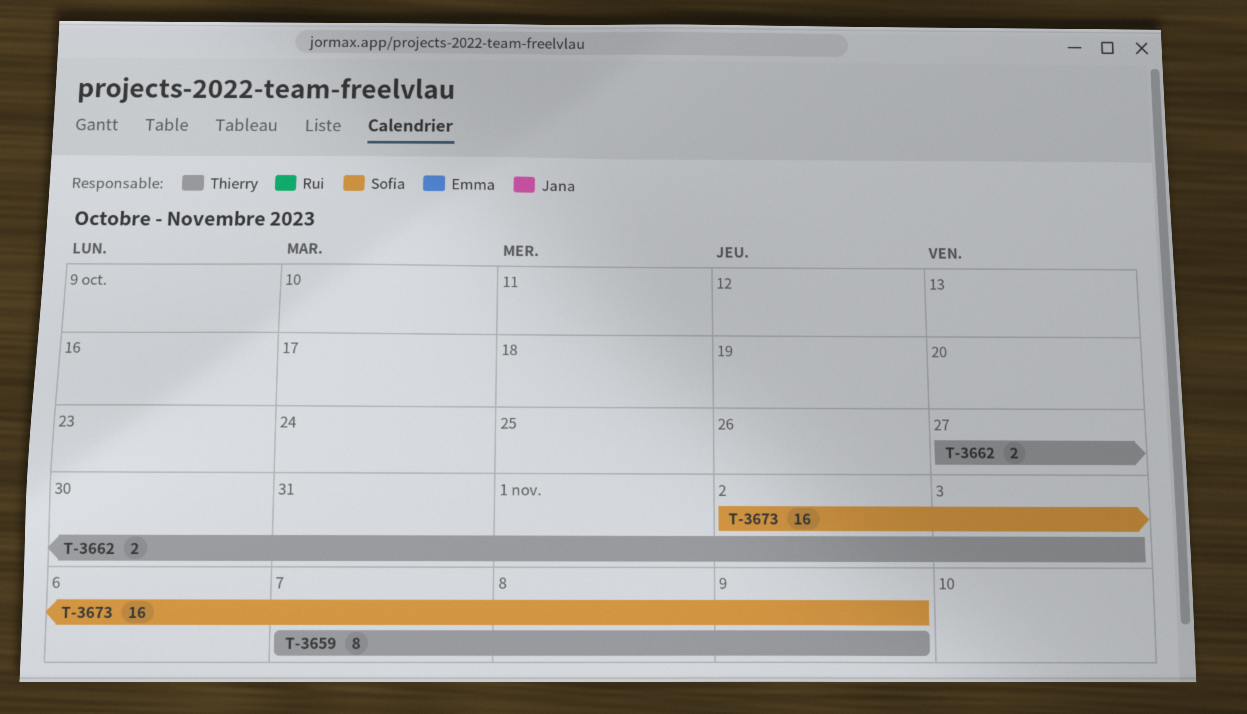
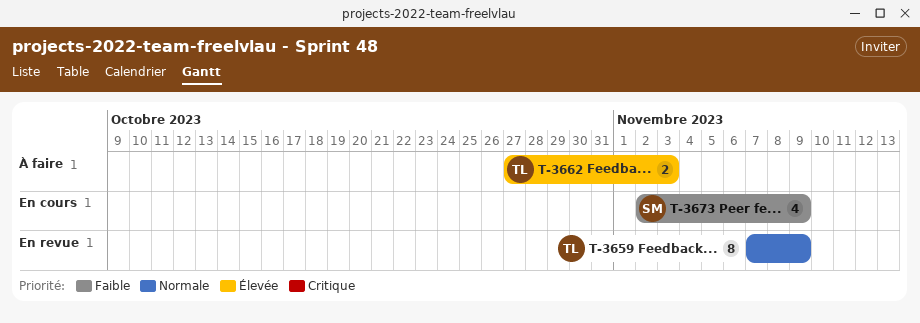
T-3673, estimate: 16 -> 4

